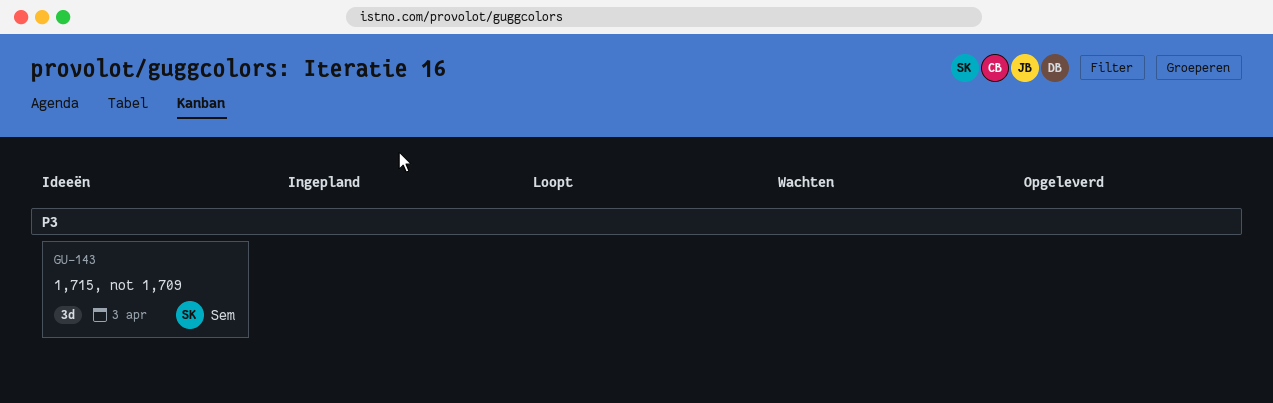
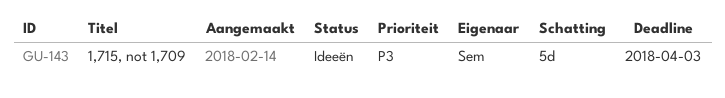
GU-143, estimate: 3d -> 5d

